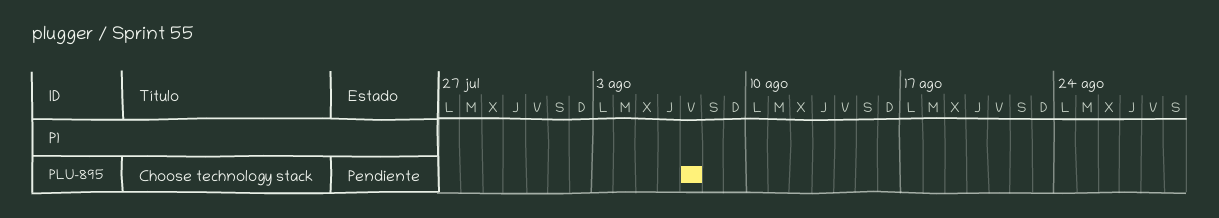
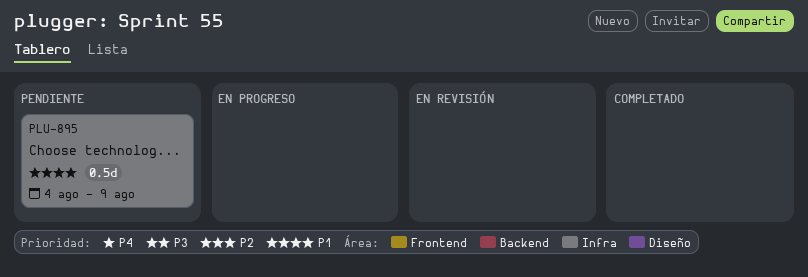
PLU-895, start: Aug 7 -> Aug 4
PLU-895, due: Aug 7 -> Aug 9

